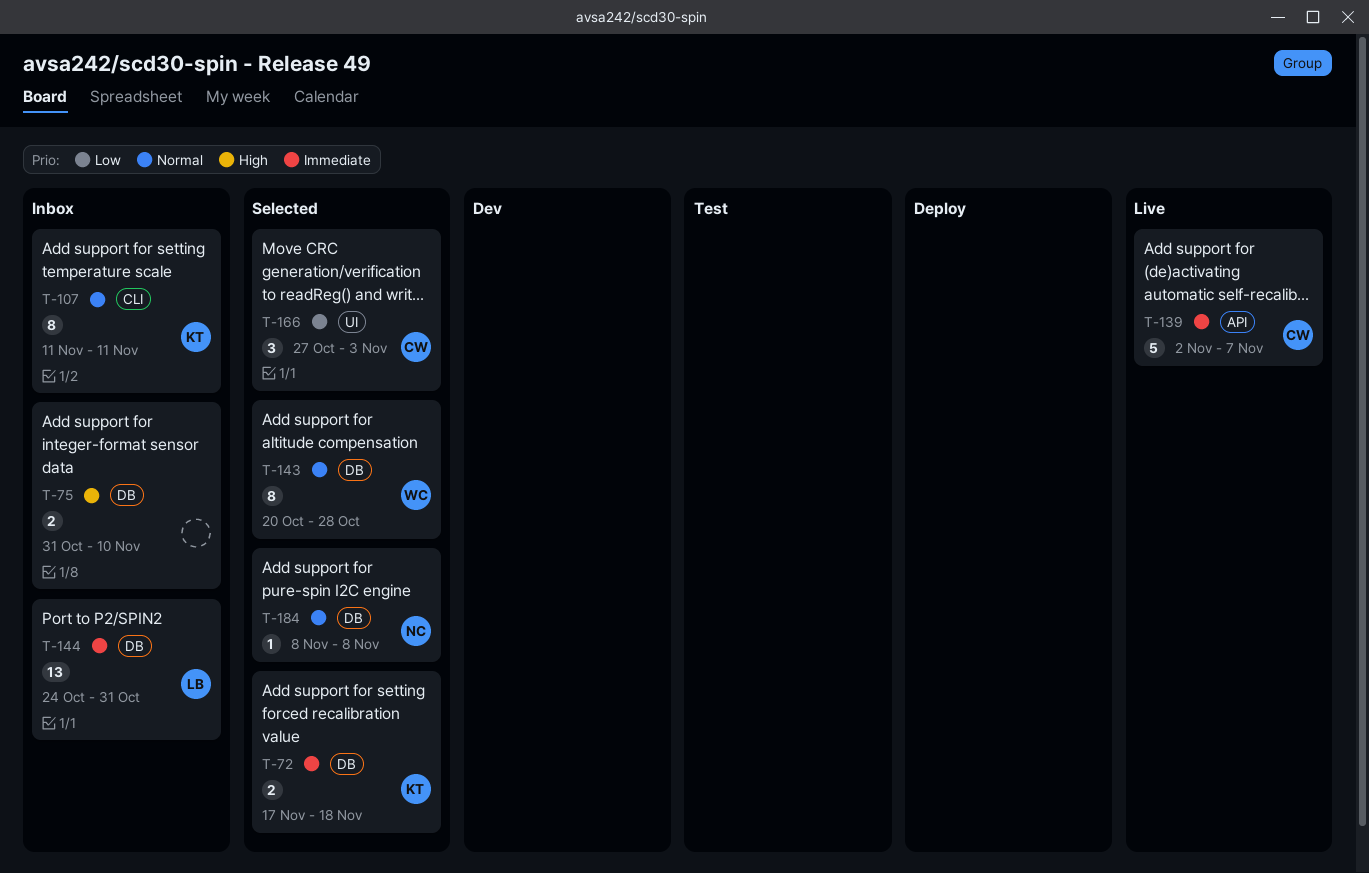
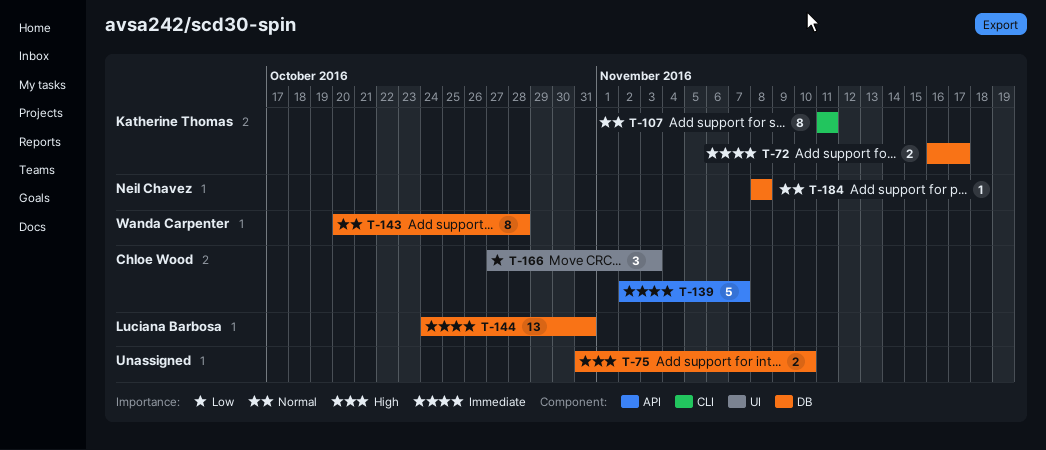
T-72, start: Nov 17 -> Nov 16
T-72, due: Nov 18 -> Nov 17

